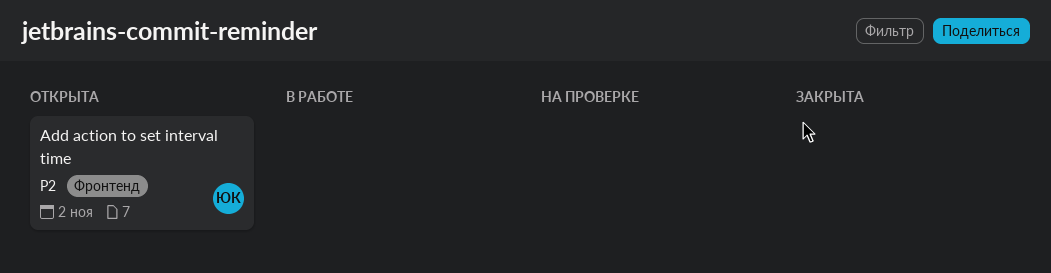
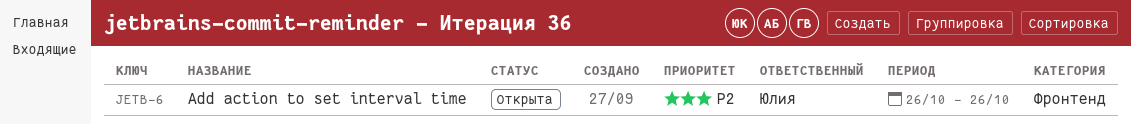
Add action to set interval time, due: Nov 2 -> Oct 26

